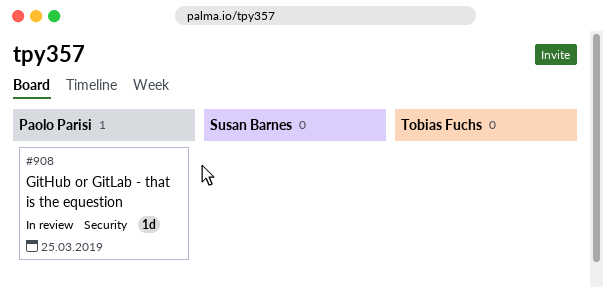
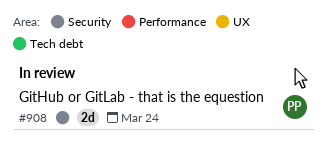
#908, estimate: 1d -> 2d
#908, due: Mar 25 -> Mar 24

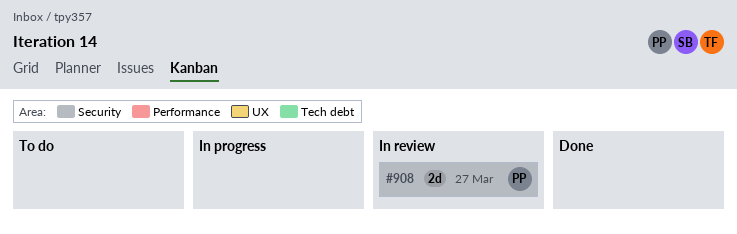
#908, due: Mar 24 -> Mar 27

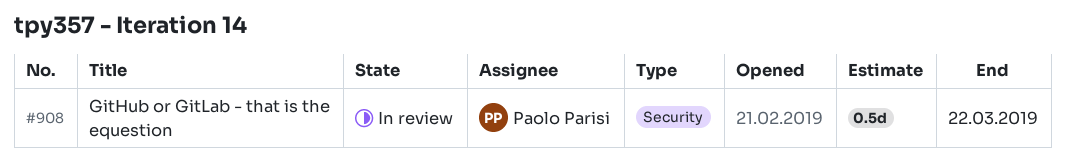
#908, estimate: 2d -> 0.5d
#908, due: Mar 27 -> Mar 22

